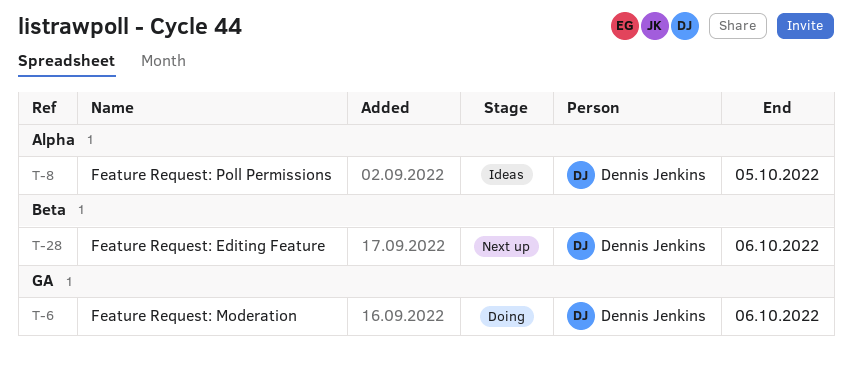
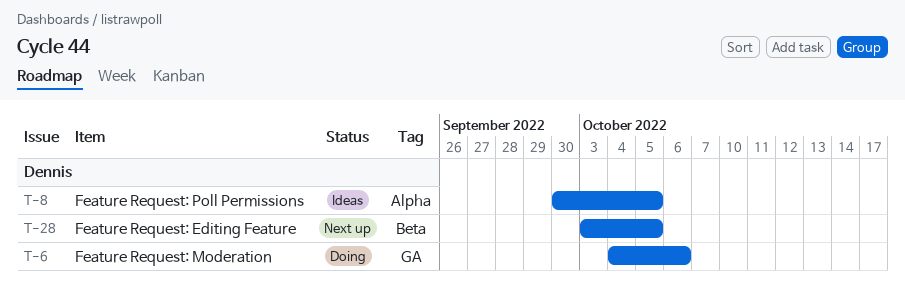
T-28, due: Oct 6 -> Oct 5

